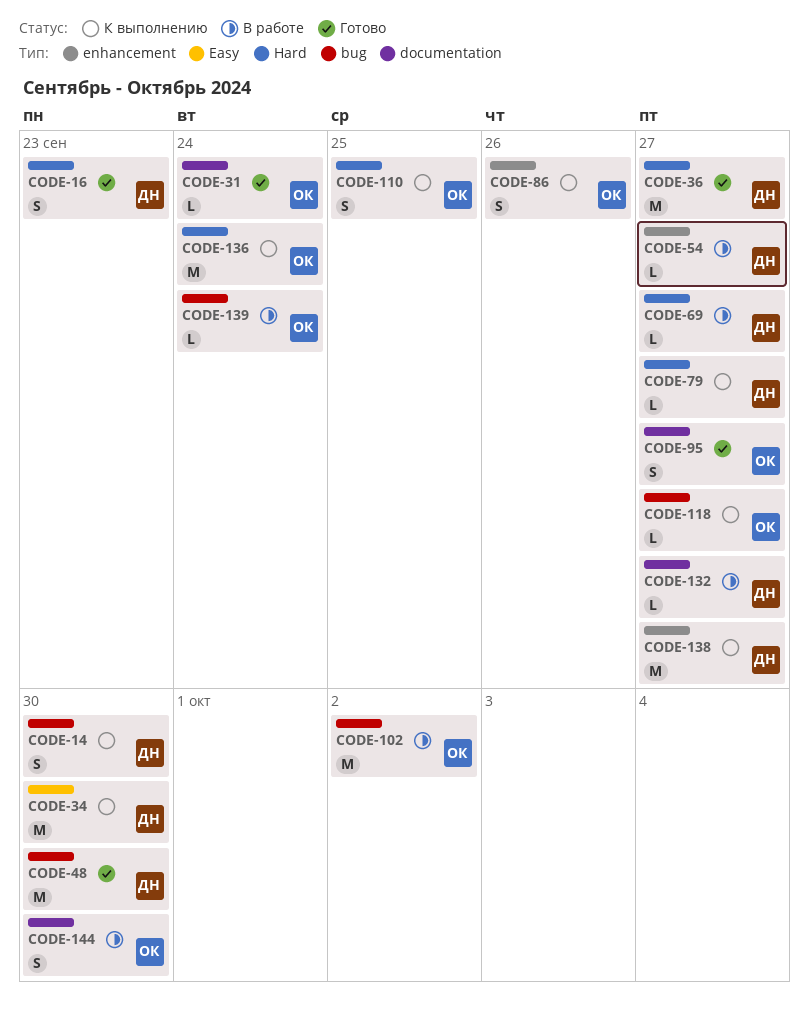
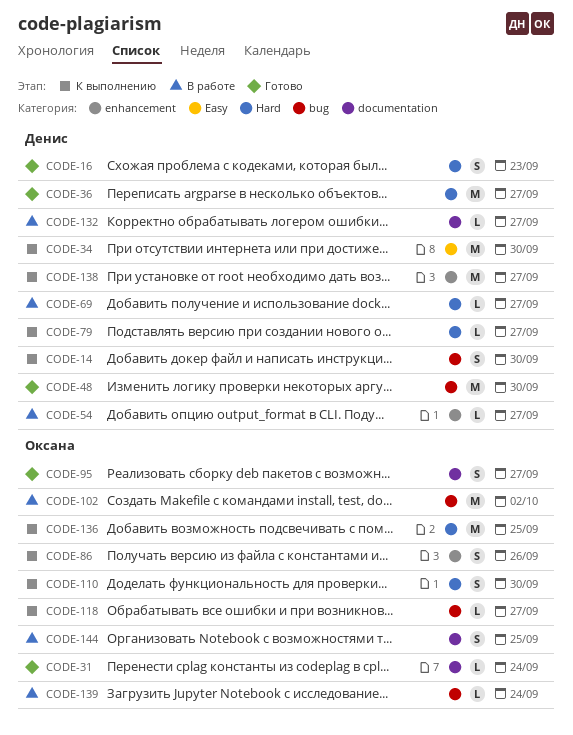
CODE-110, due: Sep 25 -> Sep 30
CODE-136, due: Sep 24 -> Sep 25
CODE-144, due: Sep 30 -> Sep 25

